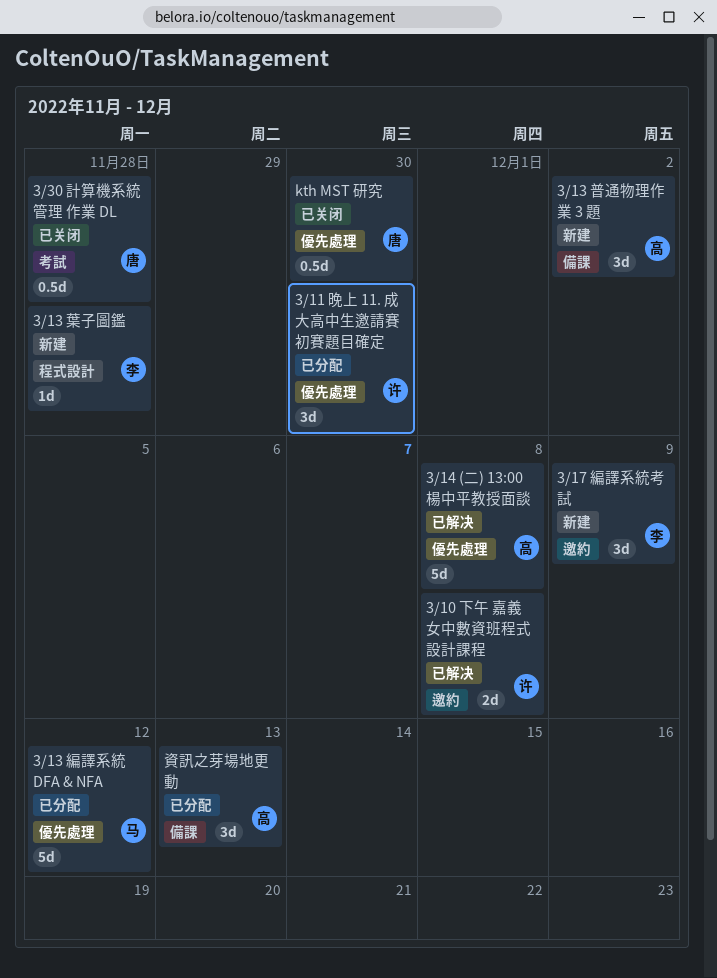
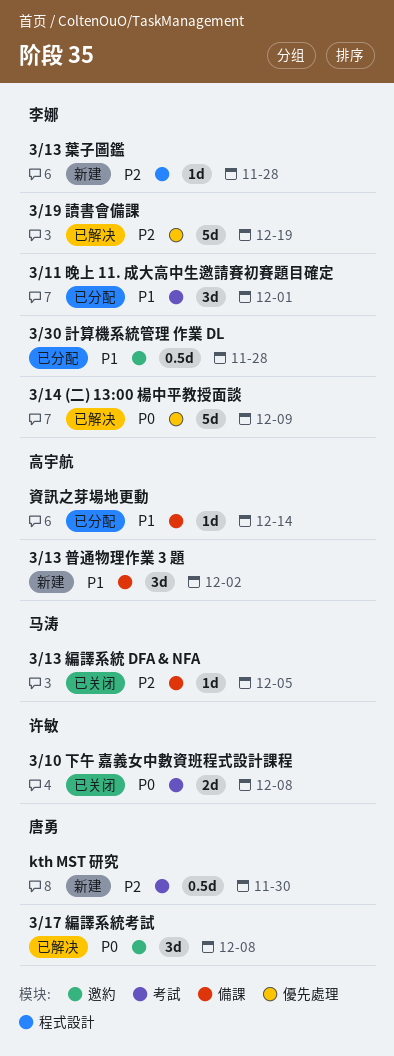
3/10 下午 嘉義女中數資班程式設計課程, status: 已解决 -> 已关闭
3/10 下午 嘉義女中數資班程式設計課程, label: 邀約 -> 考試
3/11 晚上 11. 成大高中生邀請賽初賽題目確定, owner: 许敏 -> 李娜
3/11 晚上 11. 成大高中生邀請賽初賽題目確定, label: 優先處理 -> 考試
3/11 晚上 11. 成大高中生邀請賽初賽題目確定, due: Nov 30 -> Dec 1
3/13 編譯系統 DFA & NFA, status: 已分配 -> 已关闭
3/13 編譯系統 DFA & NFA, label: 優先處理 -> 備課
3/13 編譯系統 DFA & NFA, estimate: 5d -> 1d
3/13 編譯系統 DFA & NFA, due: Dec 12 -> Dec 5
3/14 (二) 13:00 楊中平教授面談, owner: 高宇航 -> 李娜
3/14 (二) 13:00 楊中平教授面談, due: Dec 8 -> Dec 9
3/17 編譯系統考試, status: 新建 -> 已解决
3/17 編譯系統考試, owner: 李娜 -> 唐勇
3/17 編譯系統考試, due: Dec 9 -> Dec 8
3/19 讀書會備課: none -> present
3/30 計算機系統管理 作業 DL, status: 已关闭 -> 已分配
3/30 計算機系統管理 作業 DL, owner: 唐勇 -> 李娜
3/30 計算機系統管理 作業 DL, label: 考試 -> 邀約
kth MST 研究, status: 已关闭 -> 新建
kth MST 研究, label: 優先處理 -> 考試
資訊之芽場地更動, estimate: 3d -> 1d
資訊之芽場地更動, due: Dec 13 -> Dec 14

